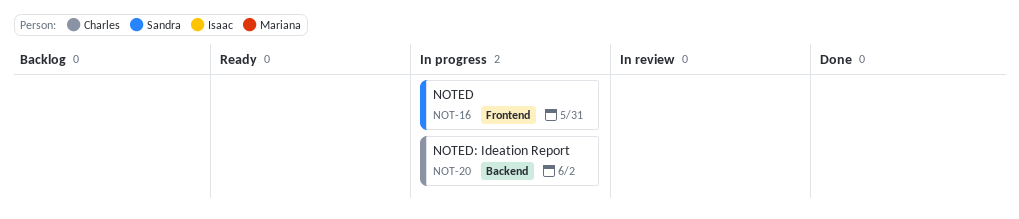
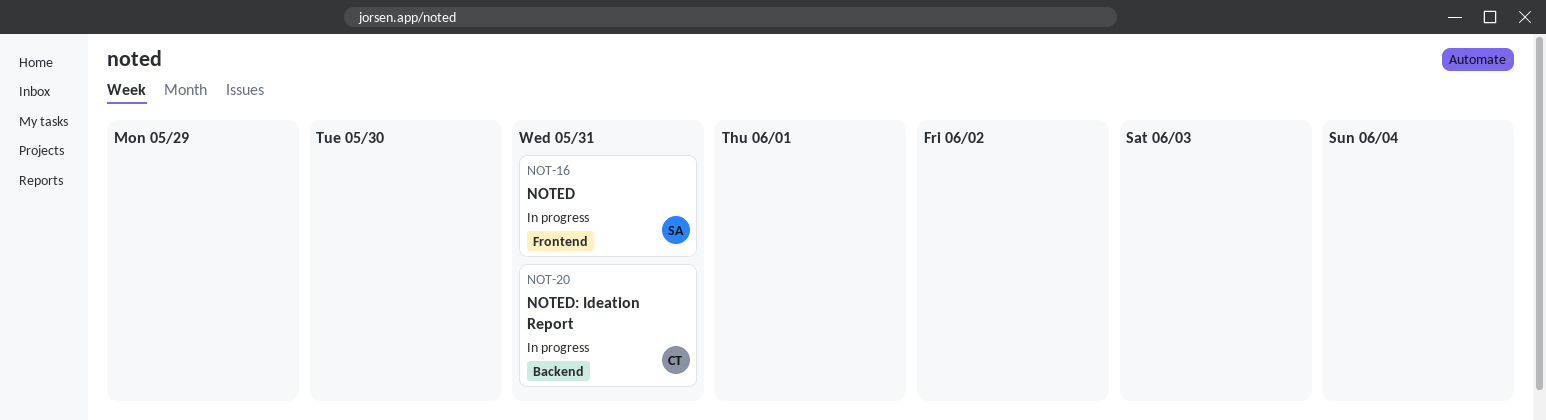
NOT-20, due: Jun 2 -> May 31

